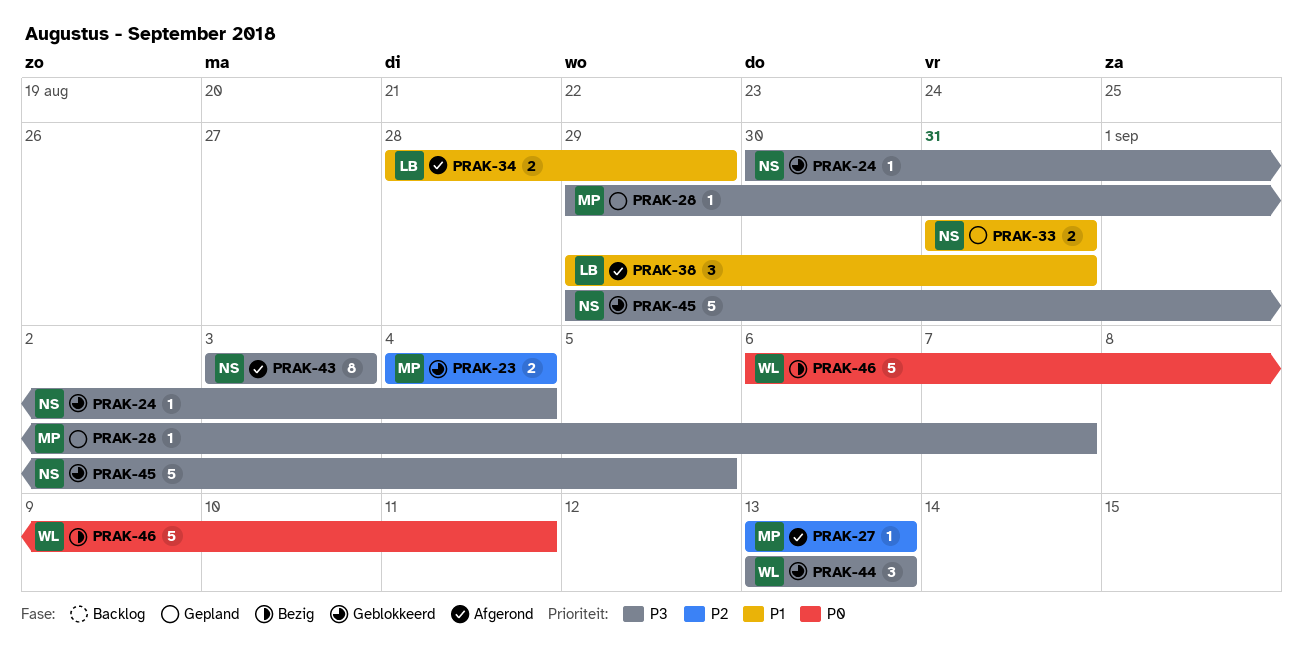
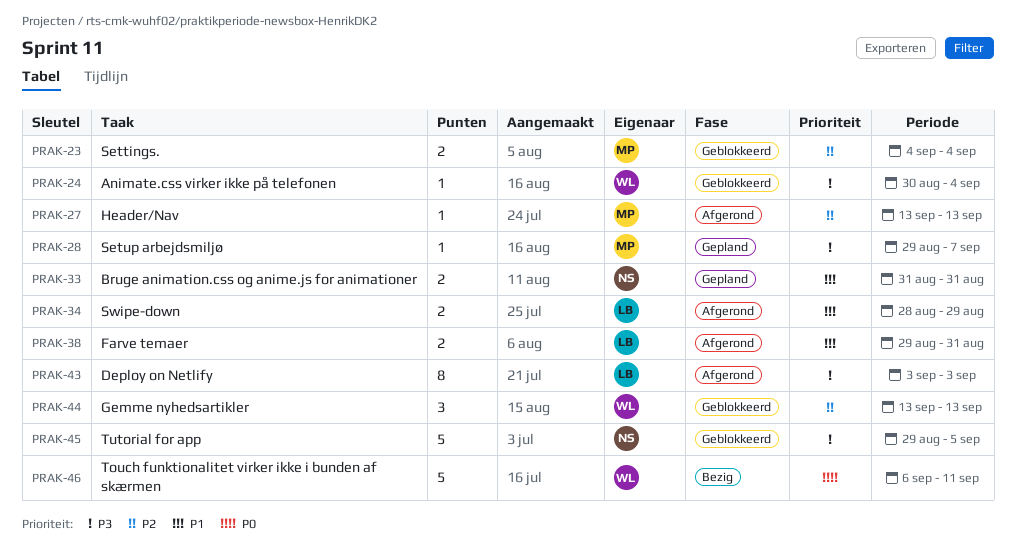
PRAK-24, owner: NS -> WL
PRAK-38, estimate: 3 -> 2
PRAK-43, owner: NS -> LB
PRAK-44, priority: P3 -> P2

